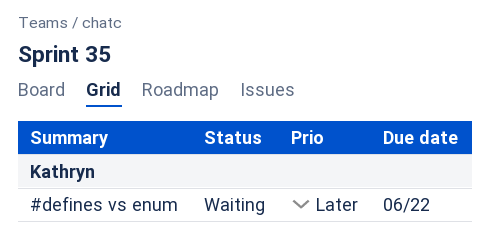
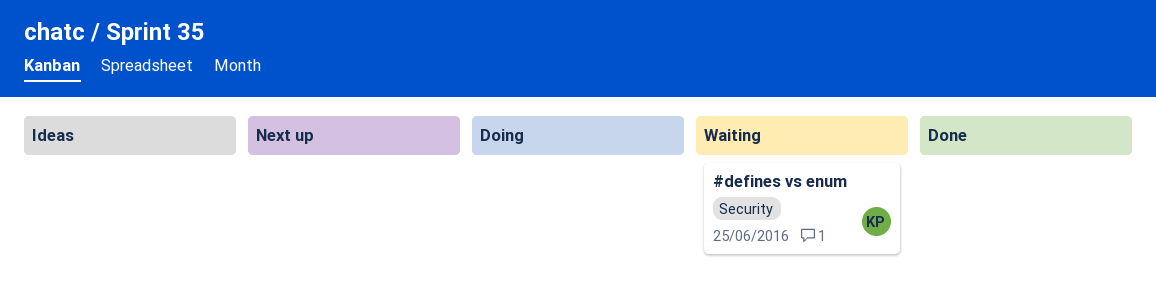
#defines vs enum, due: Jun 22 -> Jun 25

